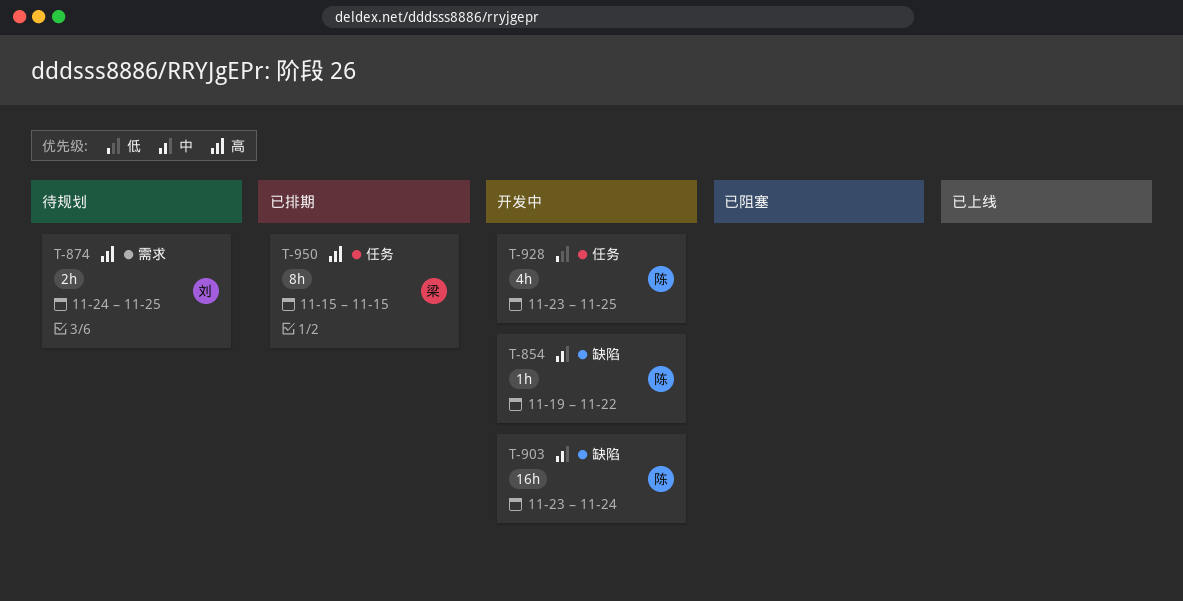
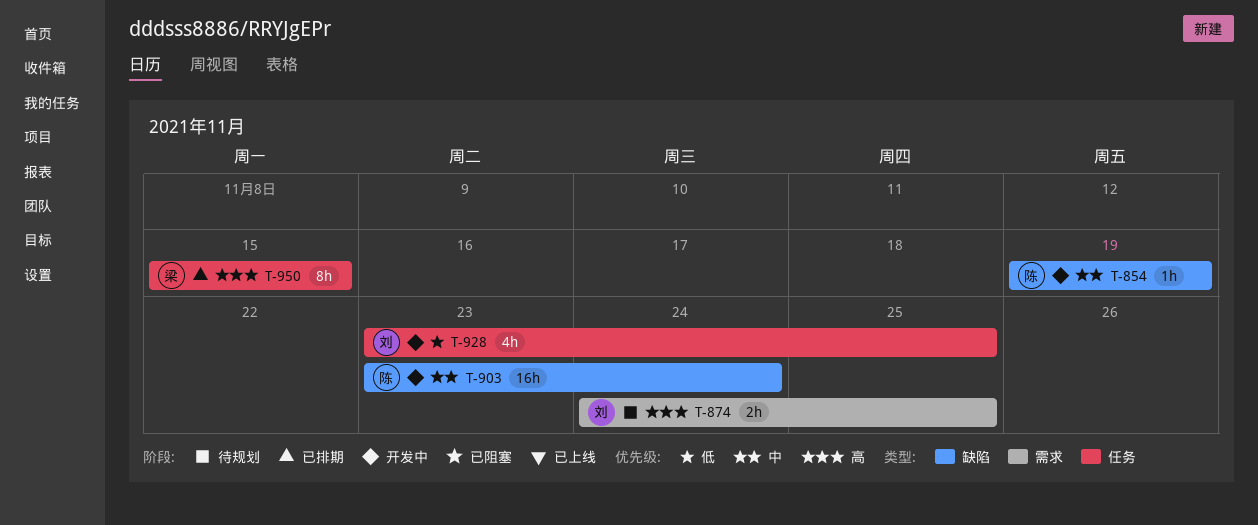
T-854, due: Nov 22 -> Nov 19
T-928, owner: 陈 -> 刘

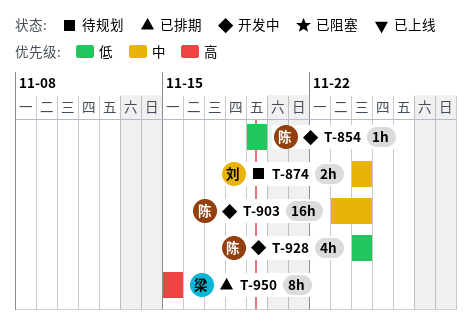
T-854, priority: 中 -> 低
T-874, priority: 高 -> 中
T-874, due: Nov 25 -> Nov 24
T-928, owner: 刘 -> 陈
T-928, start: Nov 23 -> Nov 24
T-928, due: Nov 25 -> Nov 24

